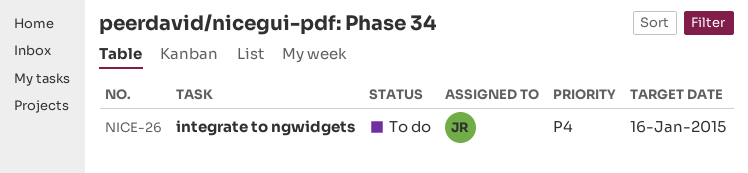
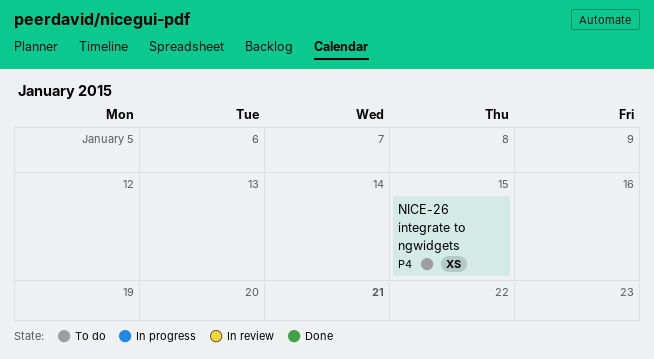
NICE-26, due: Jan 16 -> Jan 15

